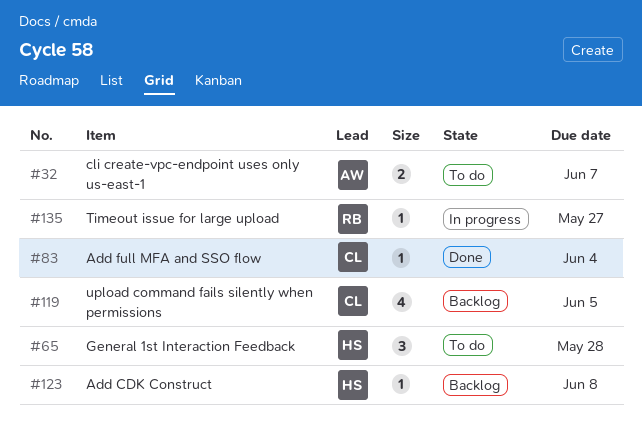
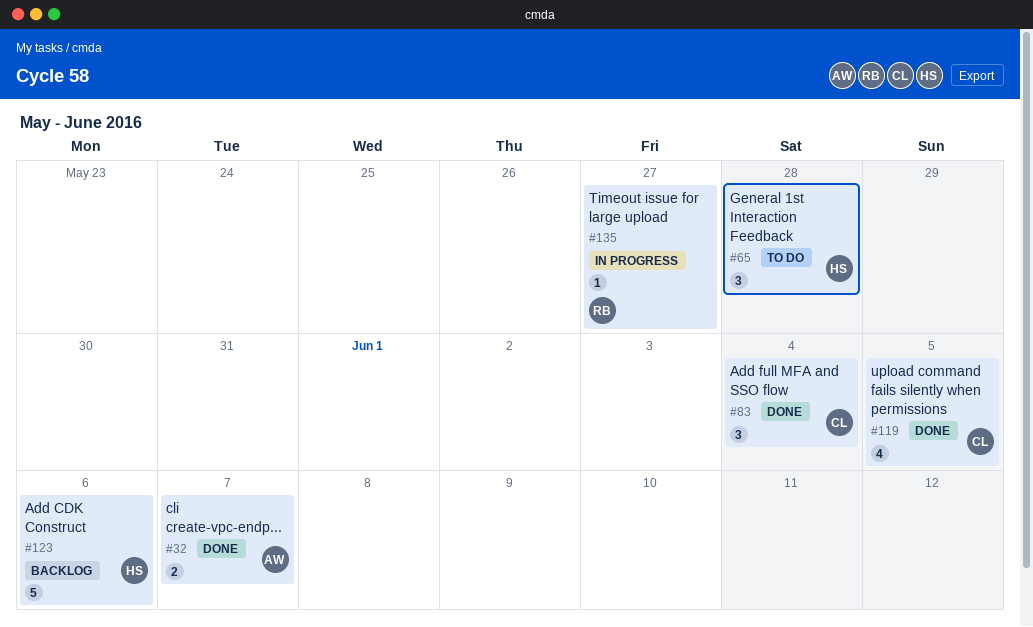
#32, status: To do -> Done
#83, estimate: 1 -> 3
#119, status: Backlog -> Done
#123, estimate: 1 -> 5
#123, due: Jun 8 -> Jun 6

